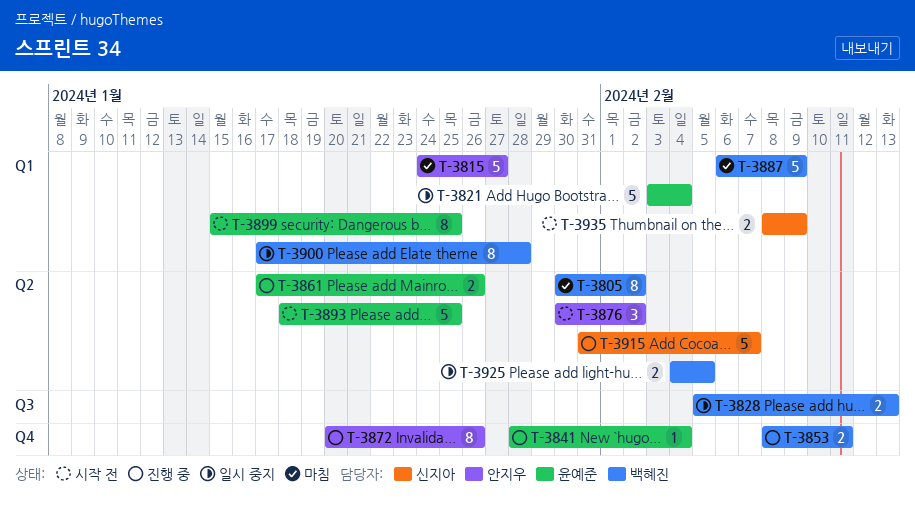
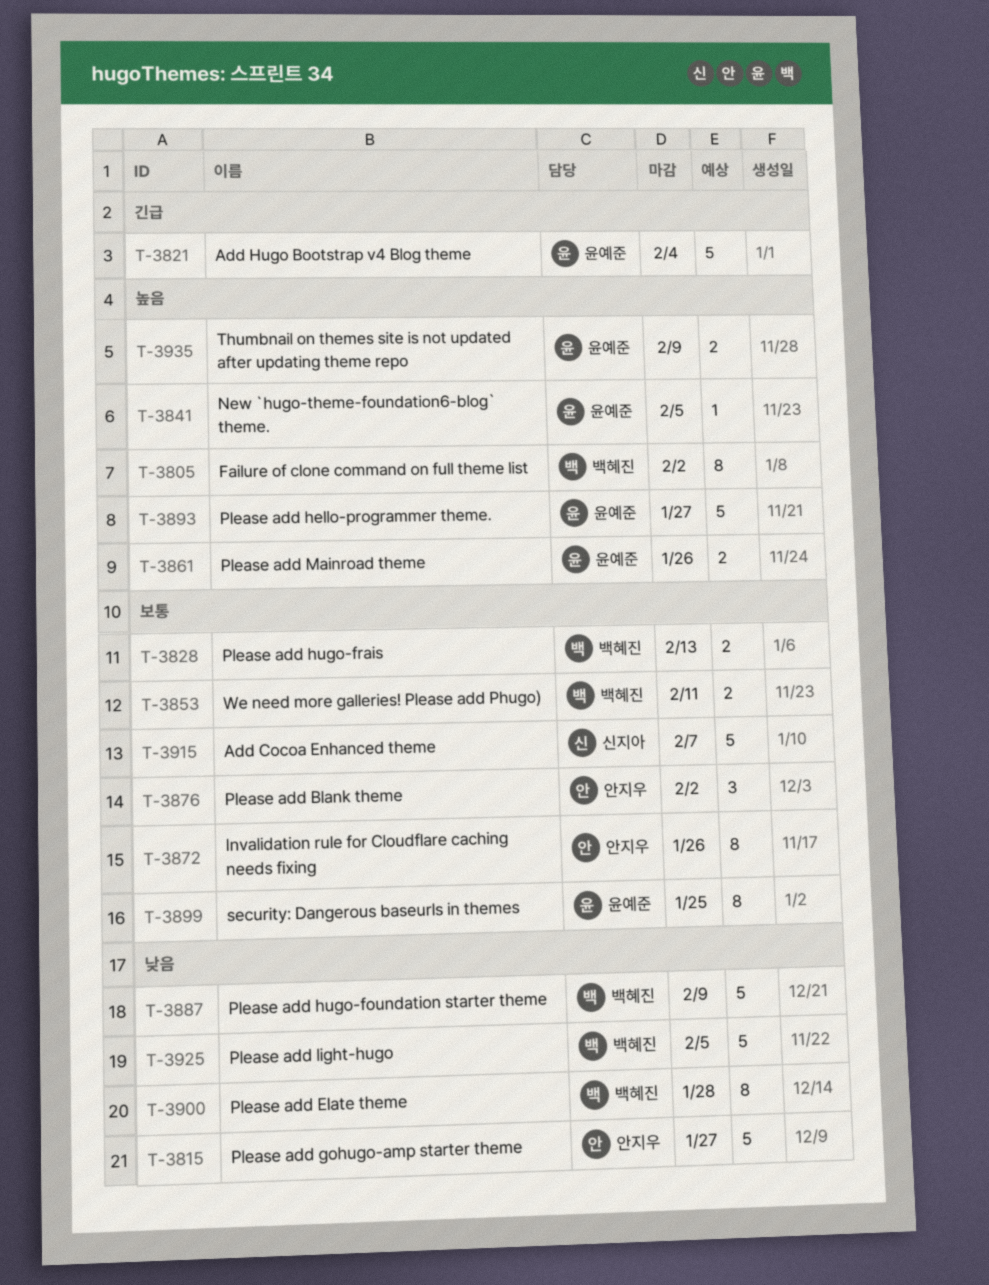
T-3841, due: Feb 4 -> Feb 5
T-3893, due: Jan 25 -> Jan 27
T-3925, estimate: 2 -> 5
T-3935, owner: 신지아 -> 윤예준

